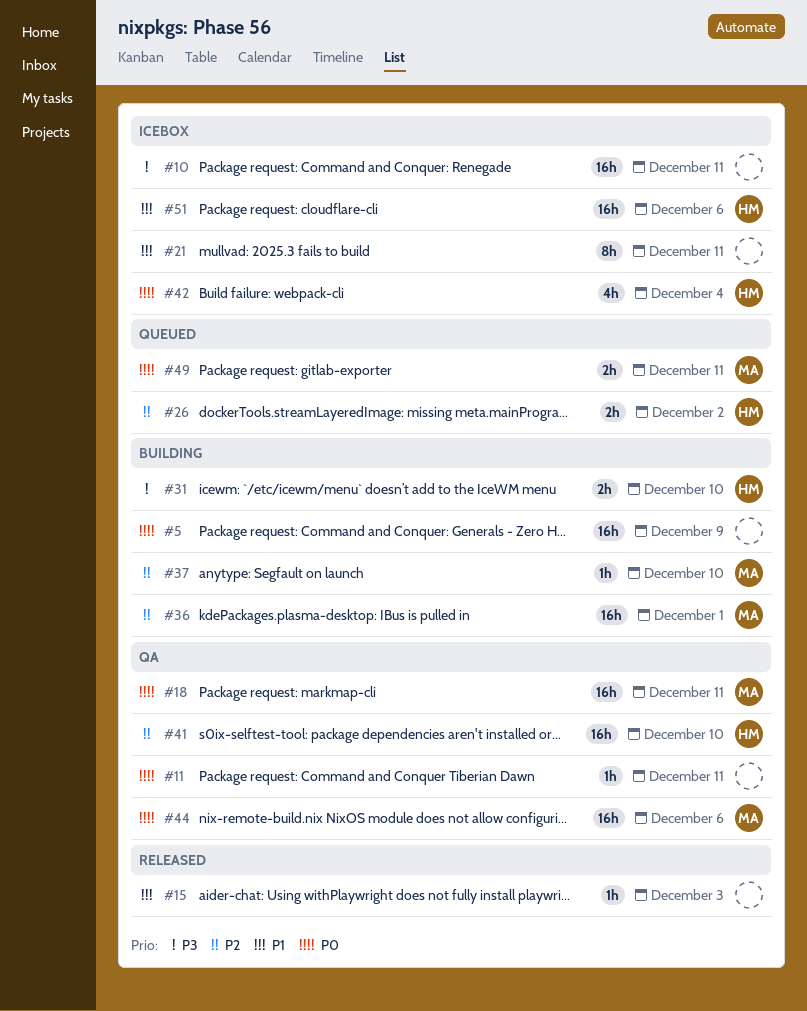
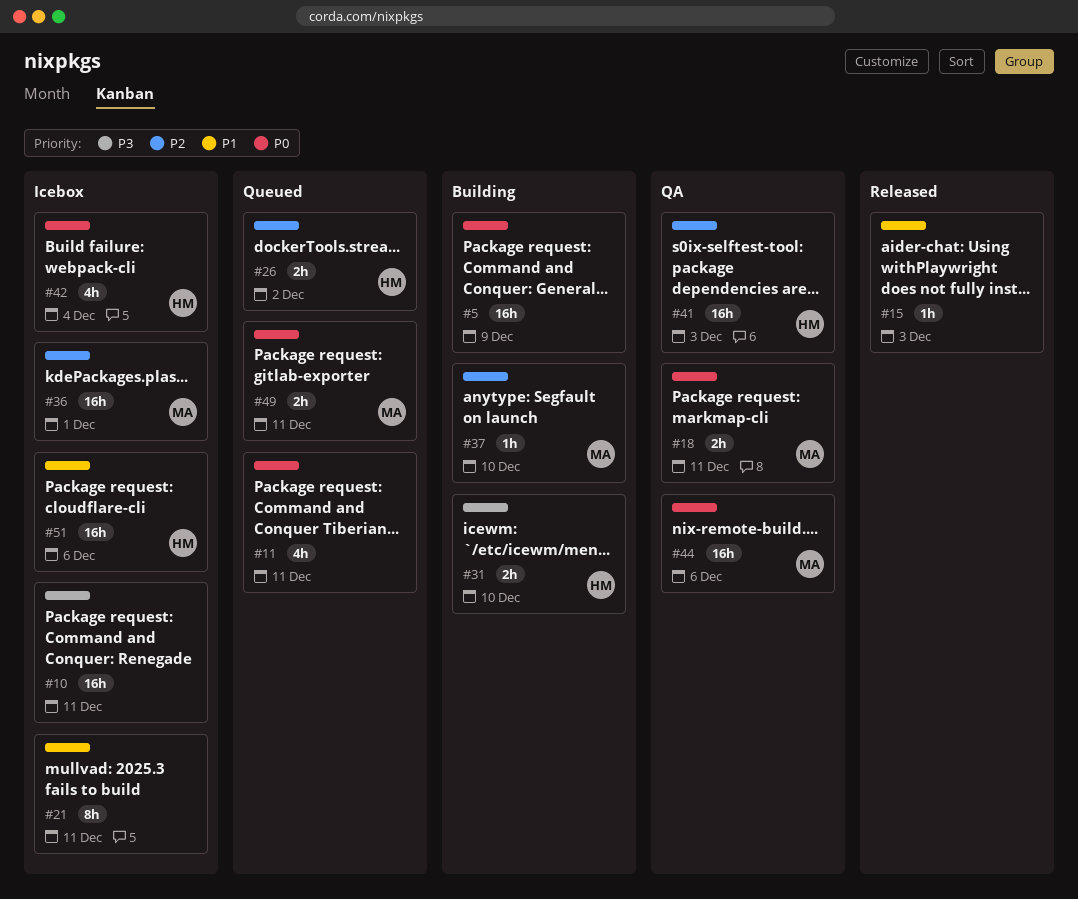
#11, status: QA -> Queued
#11, estimate: 1h -> 4h
#18, estimate: 16h -> 2h
#36, status: Building -> Icebox
#41, due: Dec 10 -> Dec 3

